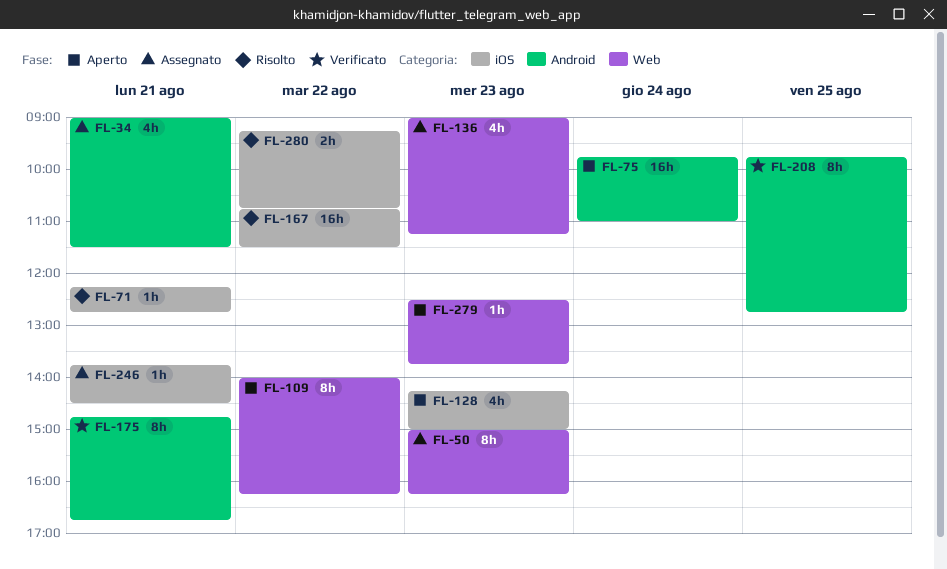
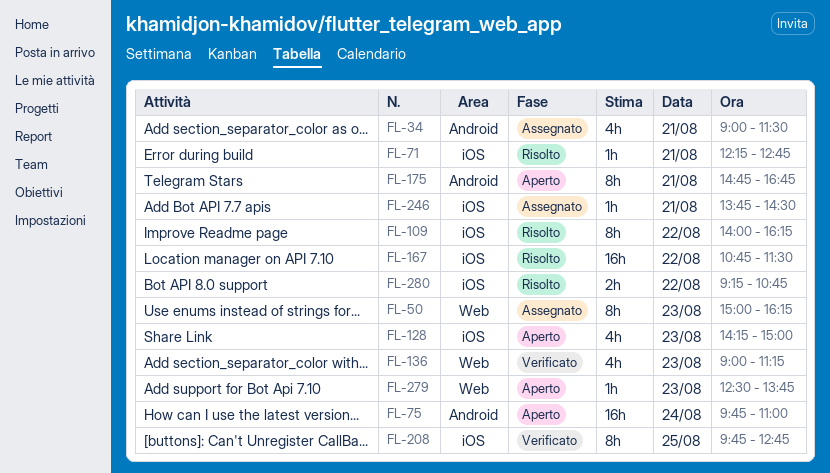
FL-109, status: Aperto -> Risolto
FL-109, label: Web -> iOS
FL-136, status: Assegnato -> Verificato
FL-175, status: Verificato -> Aperto
FL-208, label: Android -> iOS

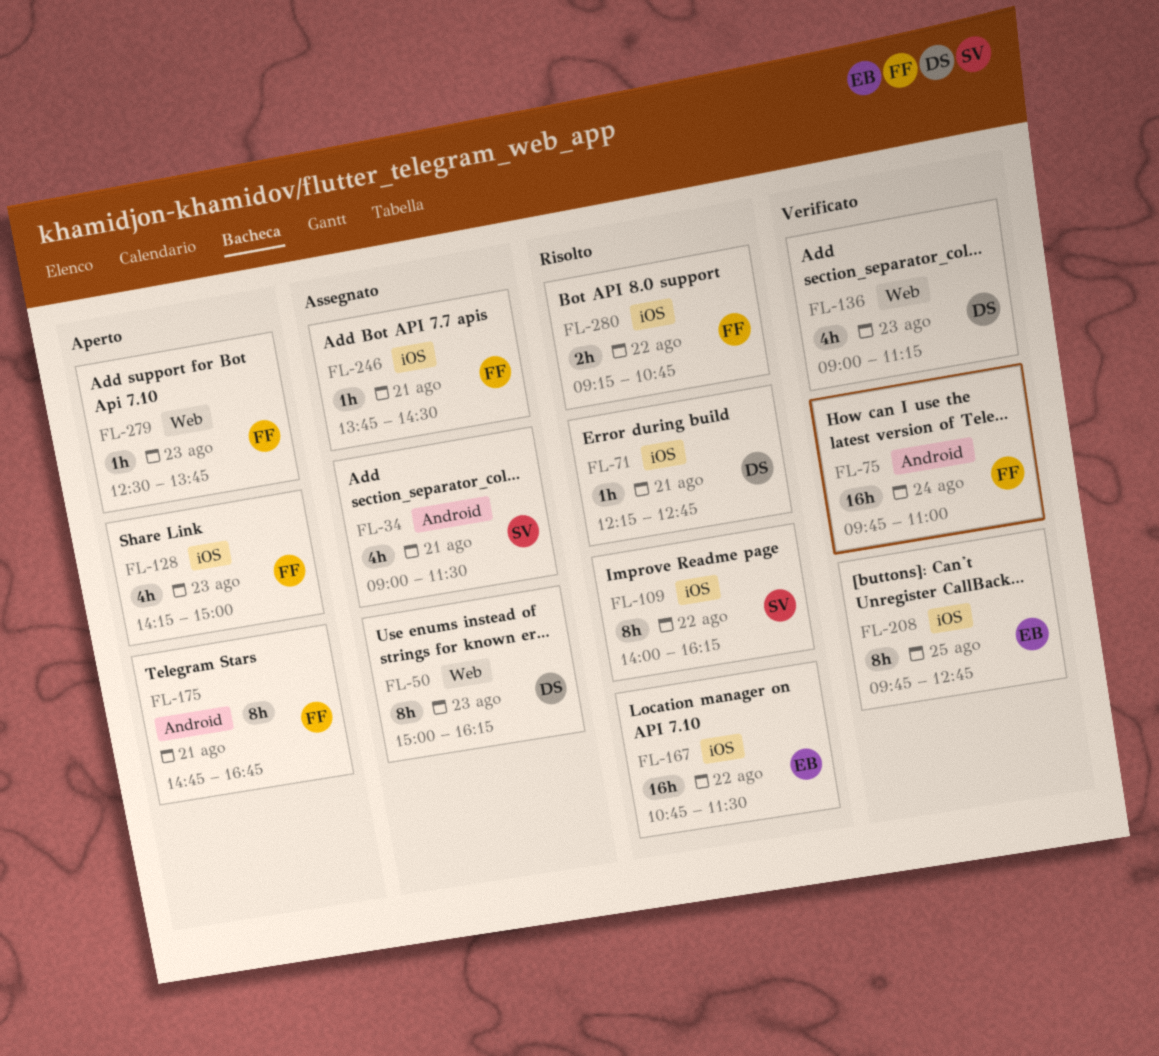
FL-75, status: Aperto -> Verificato

